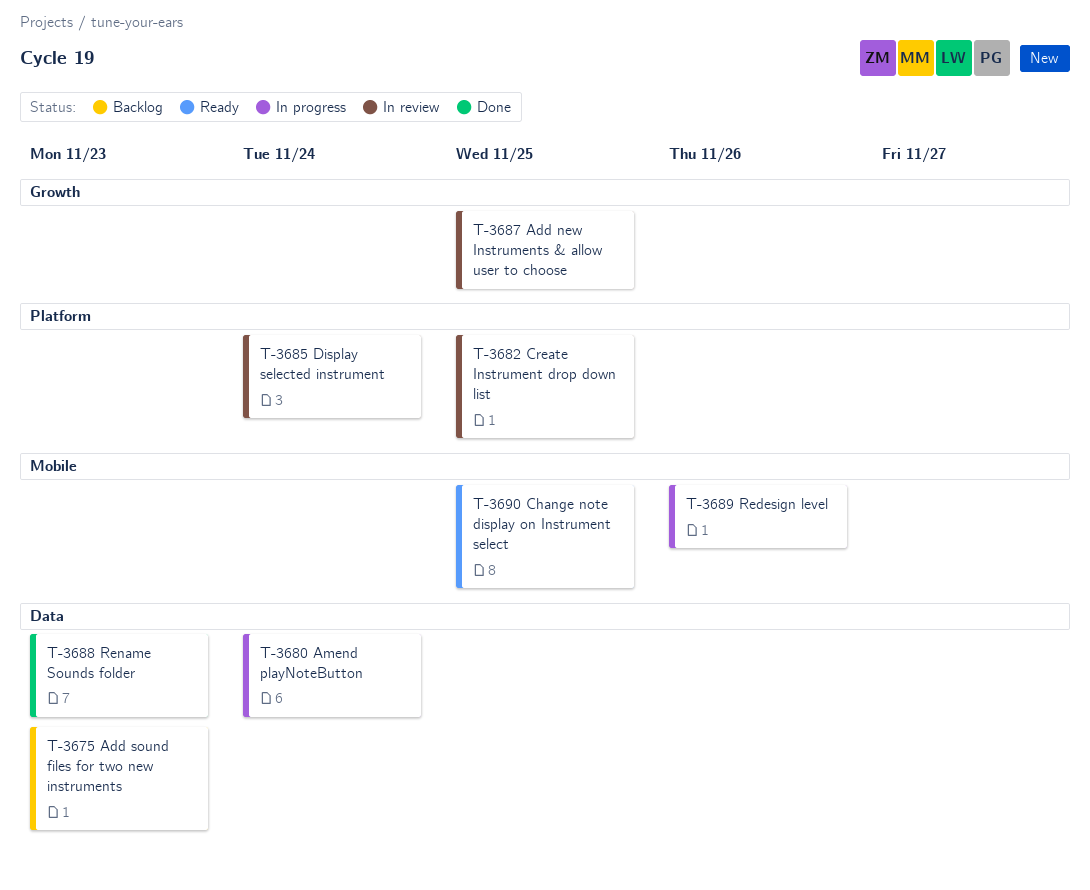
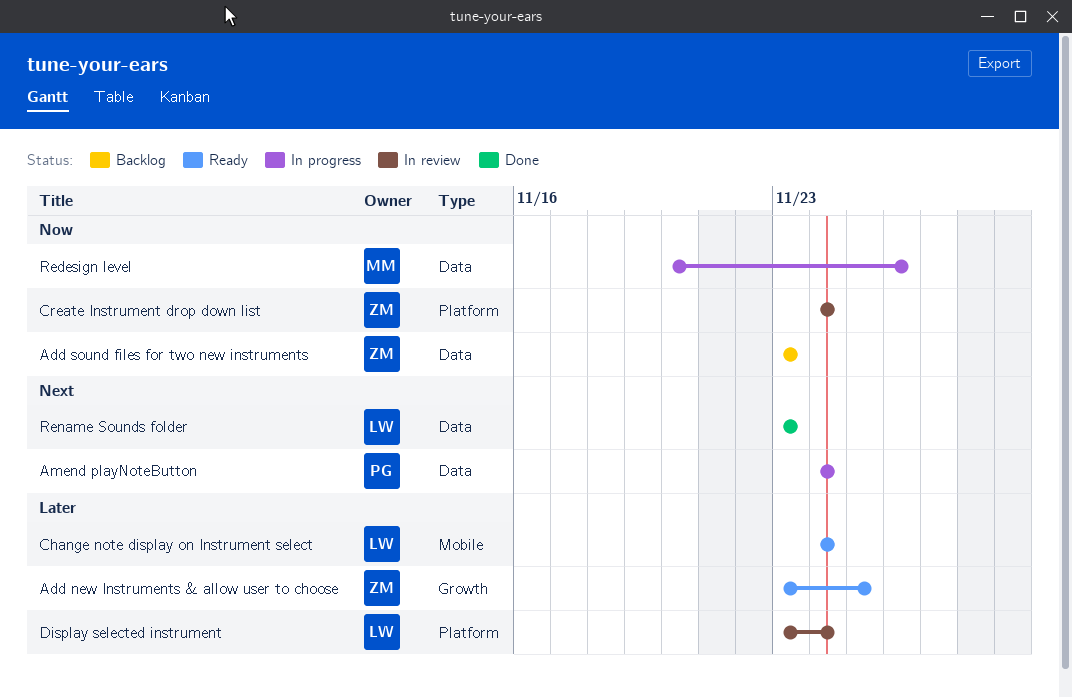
Add new Instruments & allow user to choose, status: In review -> Ready
Change note display on Instrument select, due: Nov 25 -> Nov 24
Create Instrument drop down list, due: Nov 25 -> Nov 24
Redesign level, label: Mobile -> Data

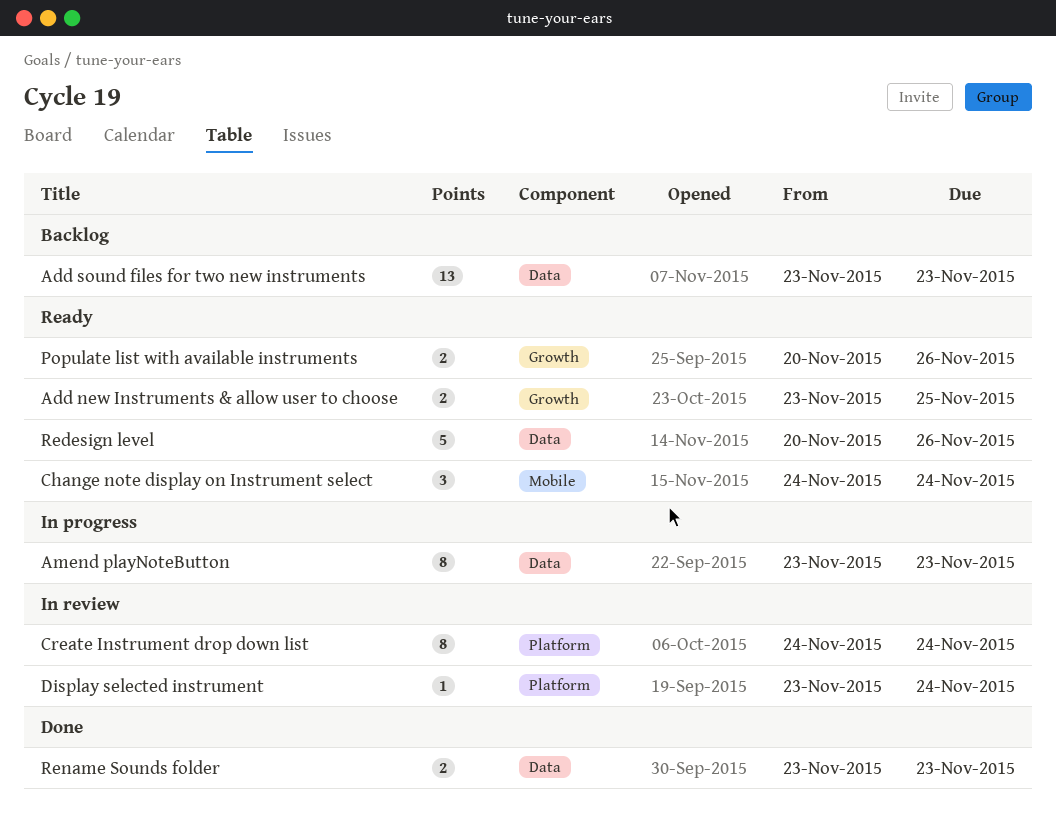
Amend playNoteButton, start: Nov 24 -> Nov 23
Amend playNoteButton, due: Nov 24 -> Nov 23
Populate list with available instruments: none -> present
Redesign level, status: In progress -> Ready

